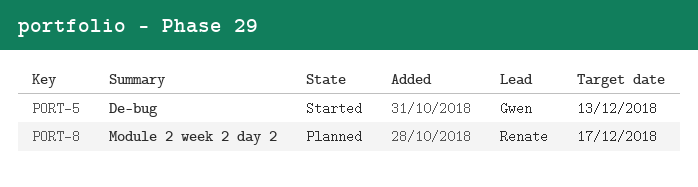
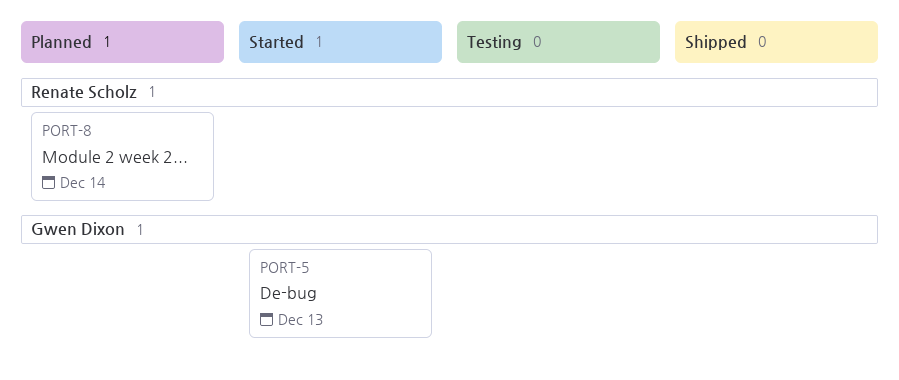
PORT-8, due: Dec 17 -> Dec 14

